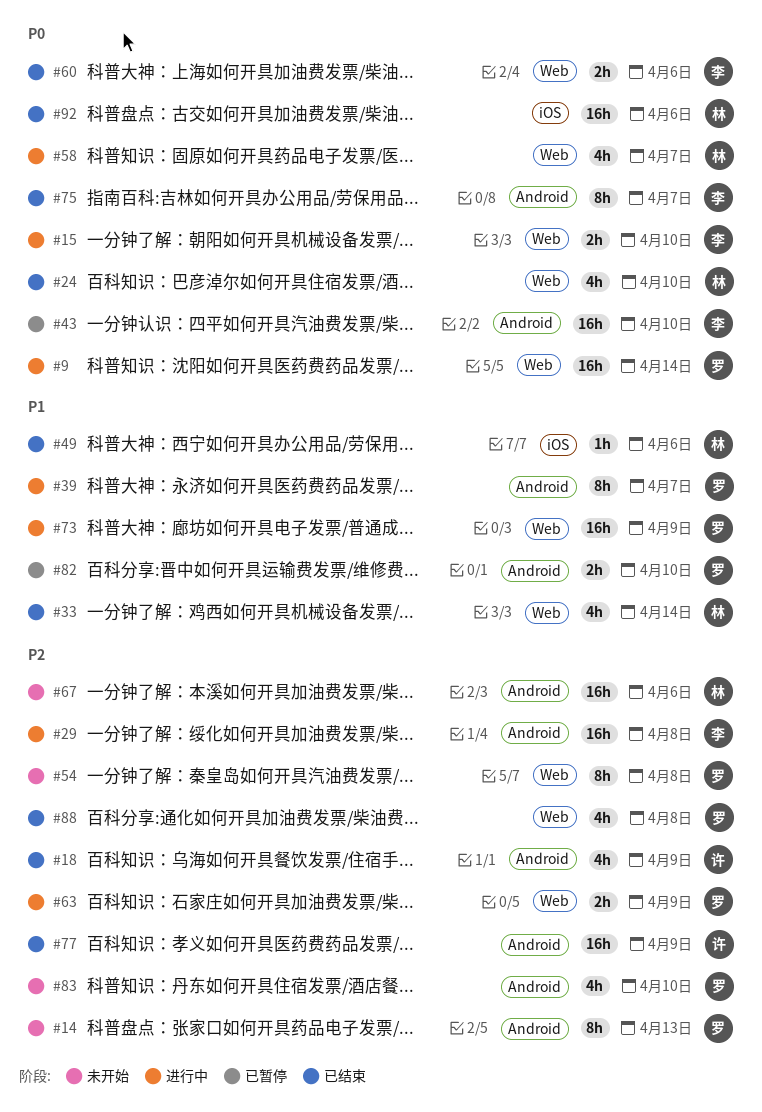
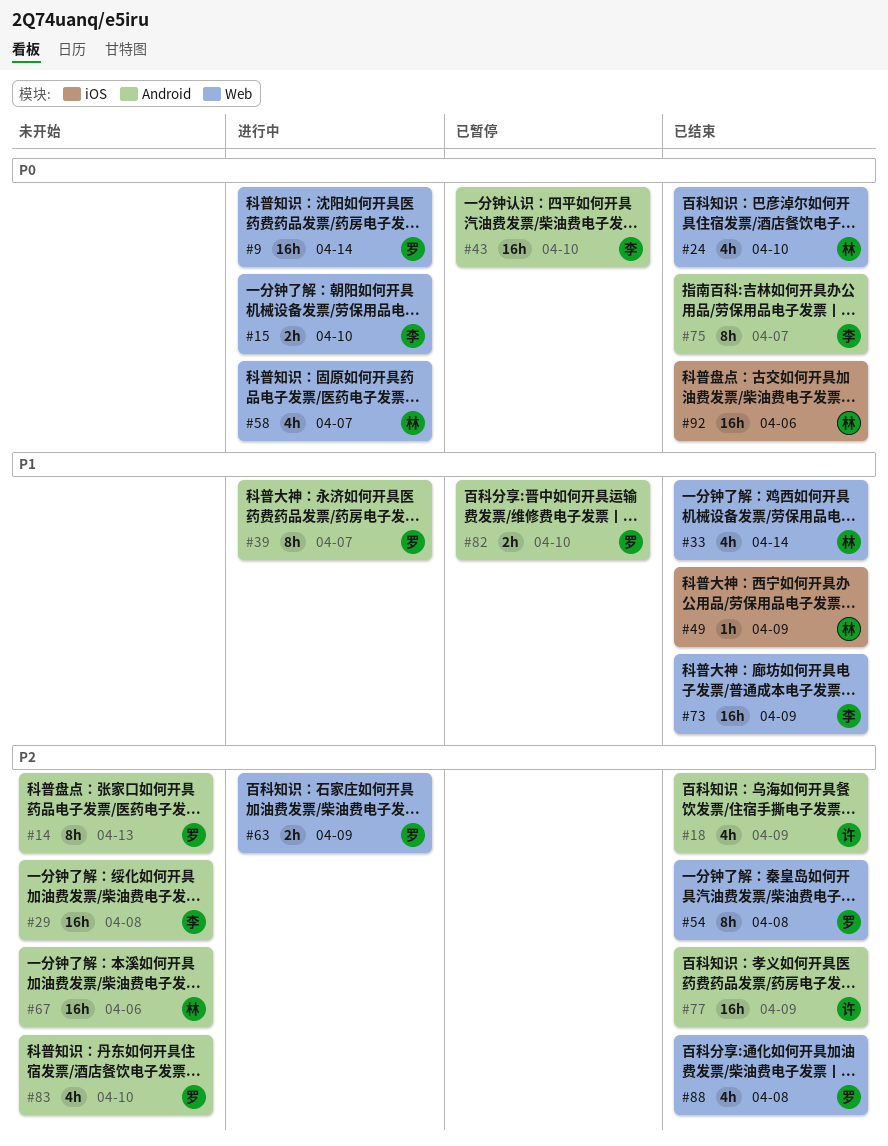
#29, status: 进行中 -> 未开始
#49, due: Apr 6 -> Apr 9
#54, status: 未开始 -> 已结束
#60: present -> none
#73, status: 进行中 -> 已结束
#73, owner: 罗 -> 李

